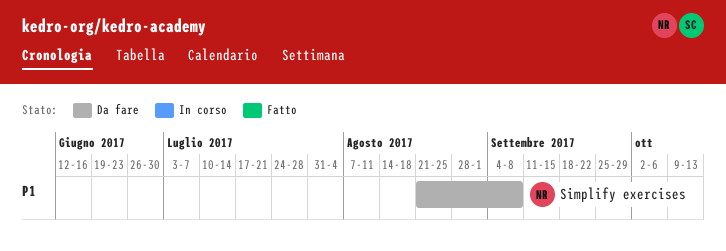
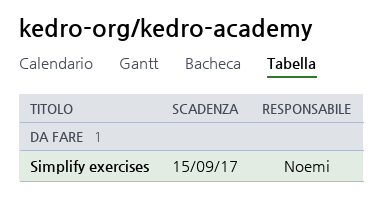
Simplify exercises, due: Sep 8 -> Sep 15

